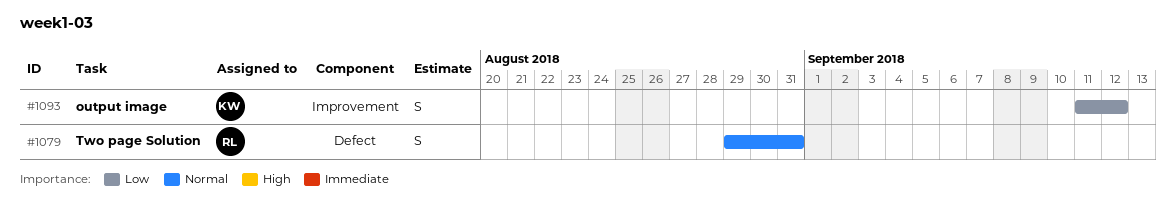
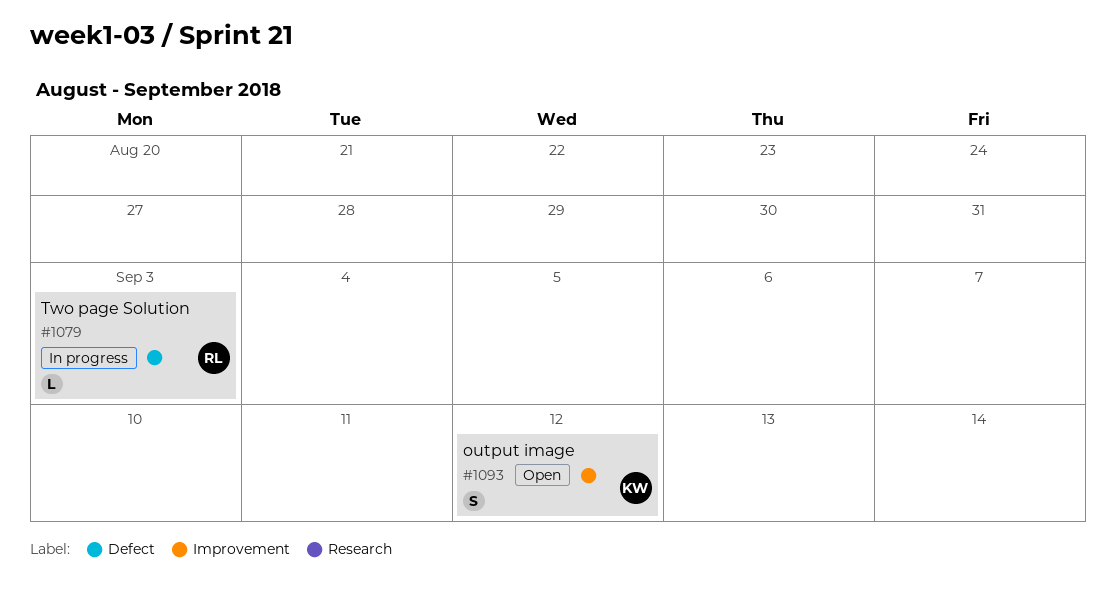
#1079, estimate: S -> L
#1079, due: Aug 31 -> Sep 3

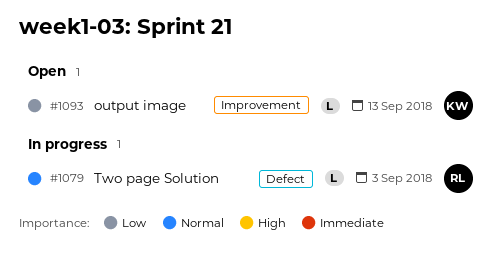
#1093, estimate: S -> L
#1093, due: Sep 12 -> Sep 13

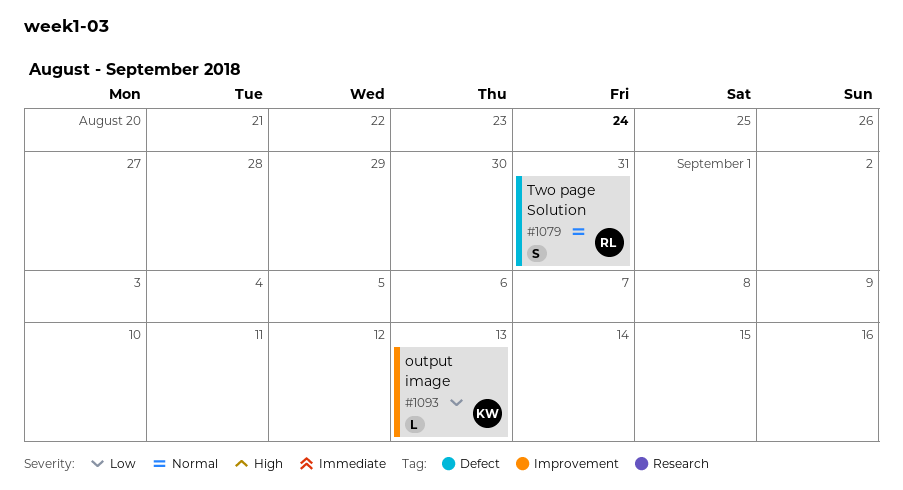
#1079, estimate: L -> S
#1079, due: Sep 3 -> Aug 31

